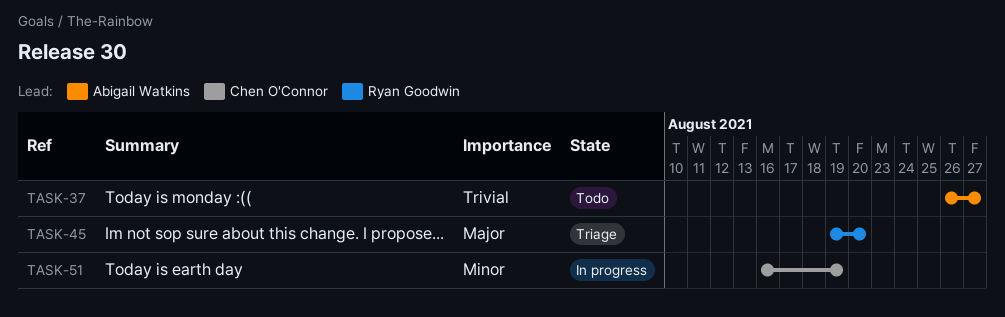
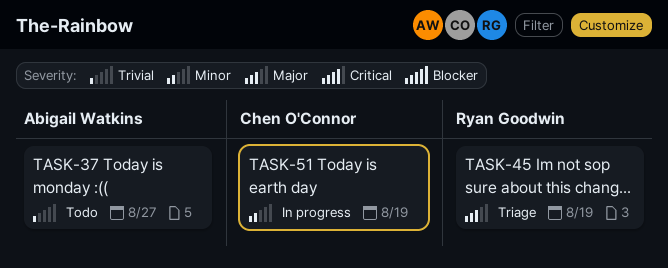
TASK-45, due: Aug 20 -> Aug 19

